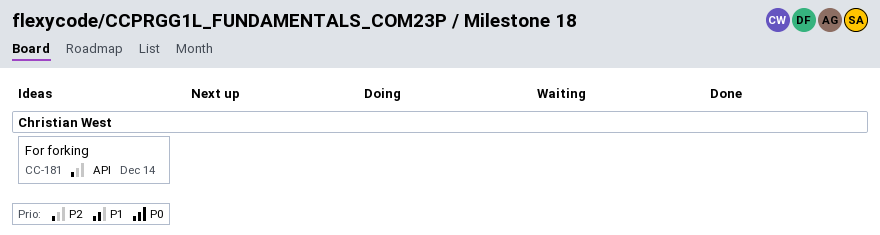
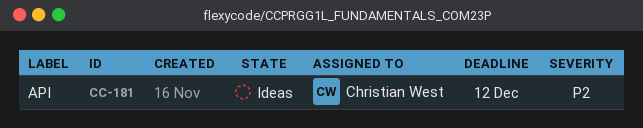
CC-181, due: Dec 14 -> Dec 12

